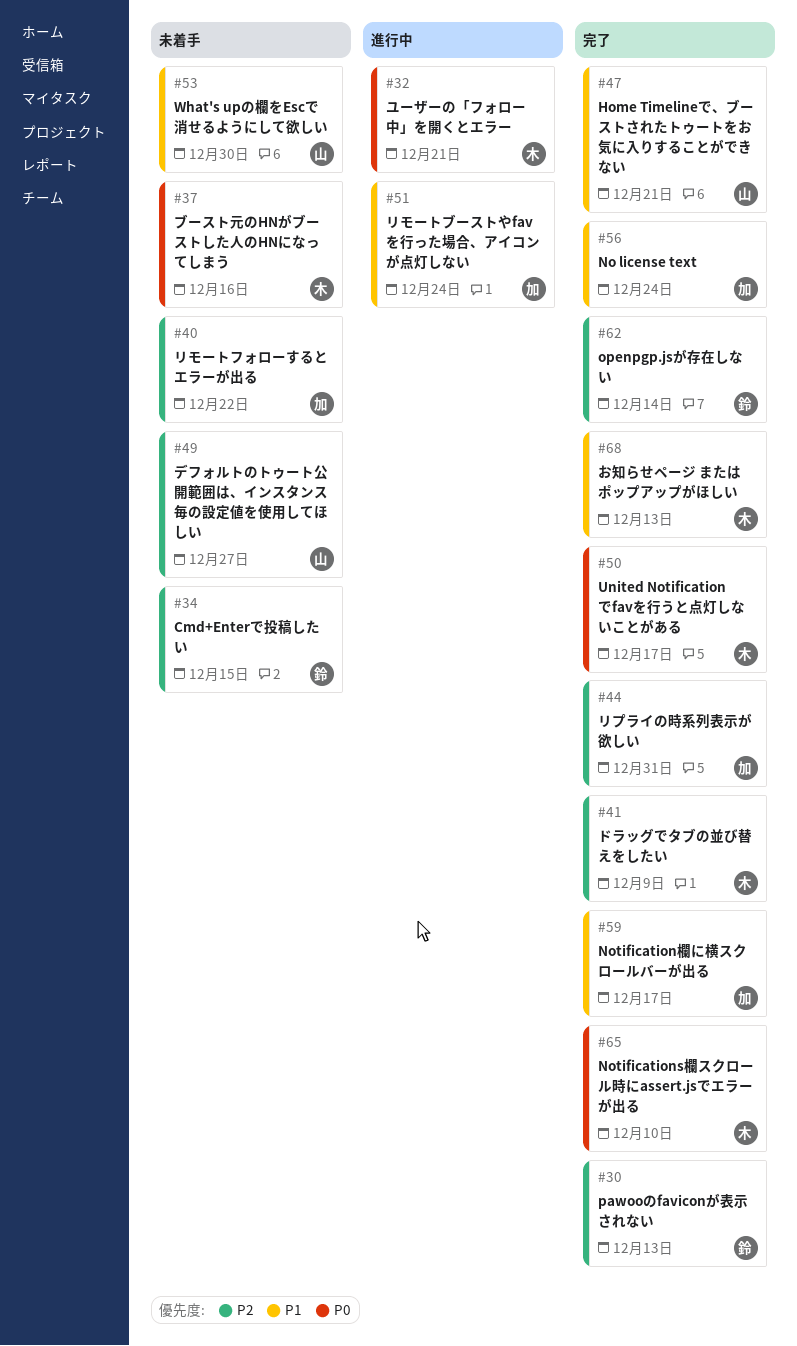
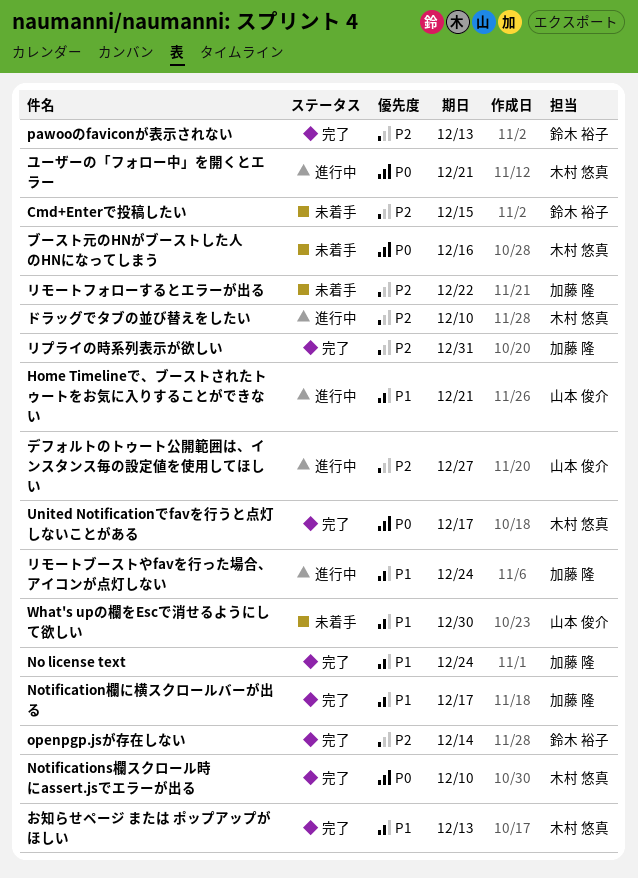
Home Timelineで、ブーストされたトゥートをお気に入りすることができない, status: 完了 -> 進行中
デフォルトのトゥート公開範囲は、インスタンス毎の設定値を使用してほしい, status: 未着手 -> 進行中
ドラッグでタブの並び替えをしたい, status: 完了 -> 進行中
ドラッグでタブの並び替えをしたい, due: Dec 9 -> Dec 10

